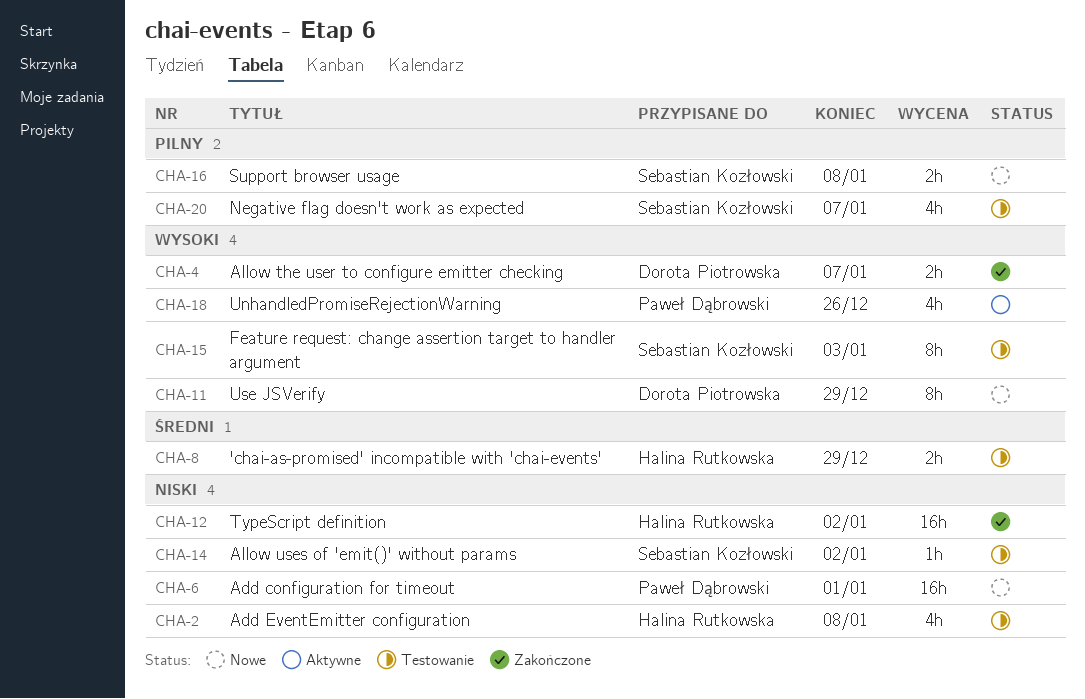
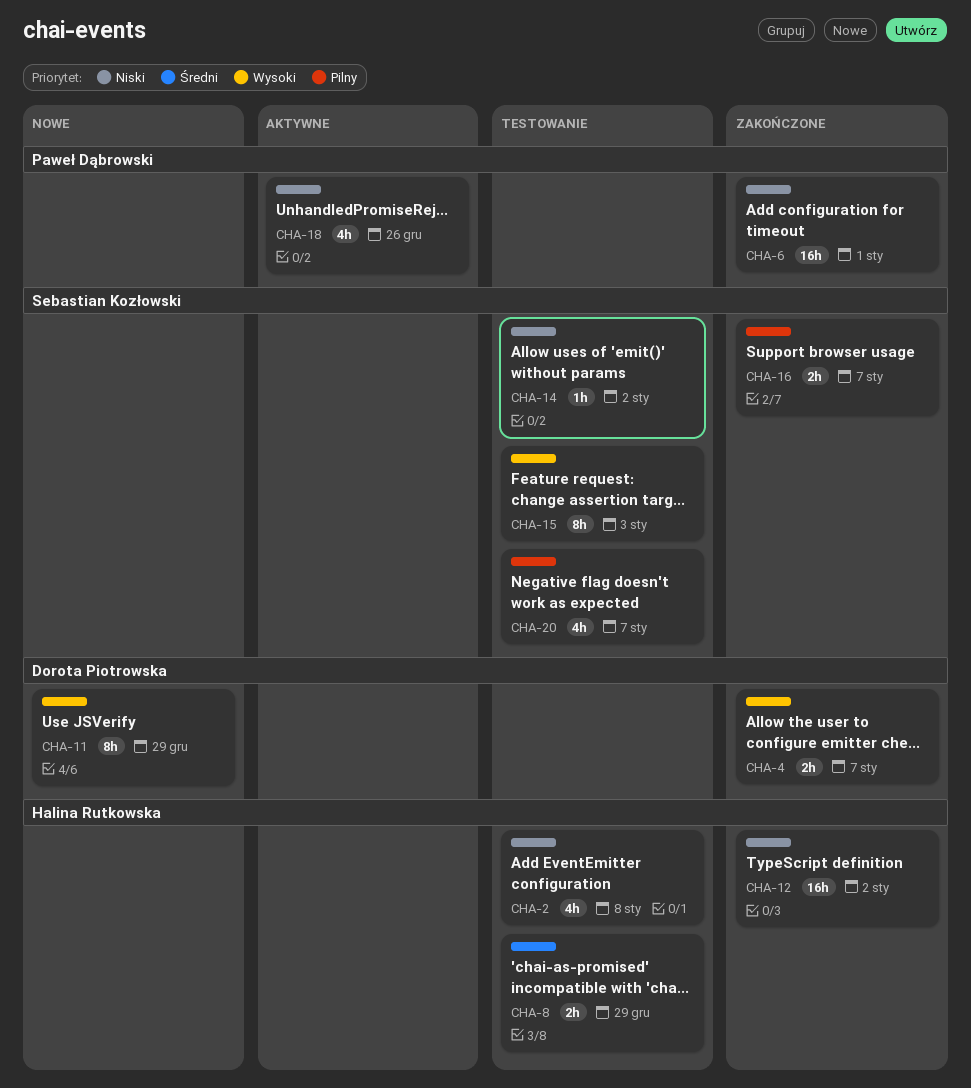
CHA-6, status: Nowe -> Zakończone
CHA-16, status: Nowe -> Zakończone
CHA-16, due: Jan 8 -> Jan 7
CHA-18, priority: Wysoki -> Niski

